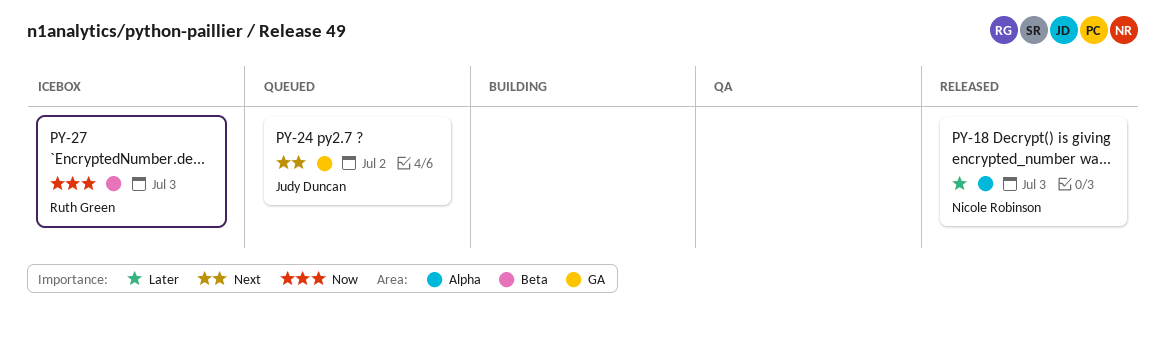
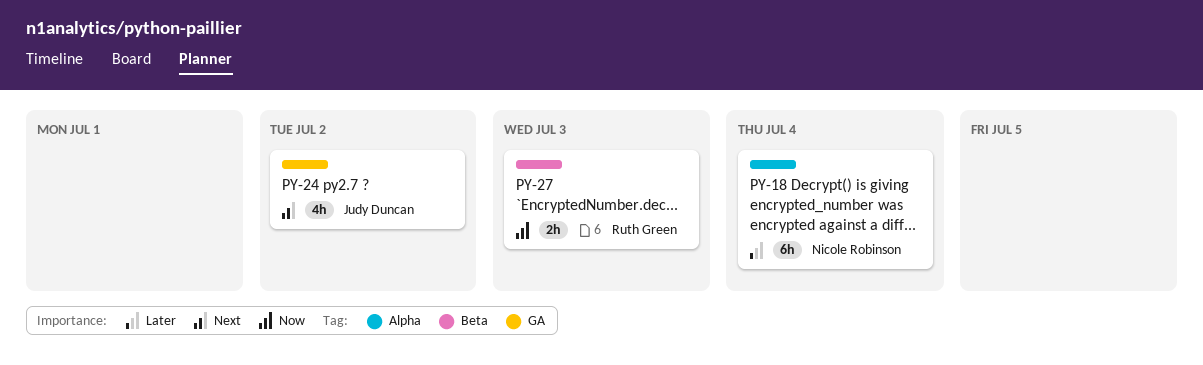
PY-18, due: Jul 3 -> Jul 4

